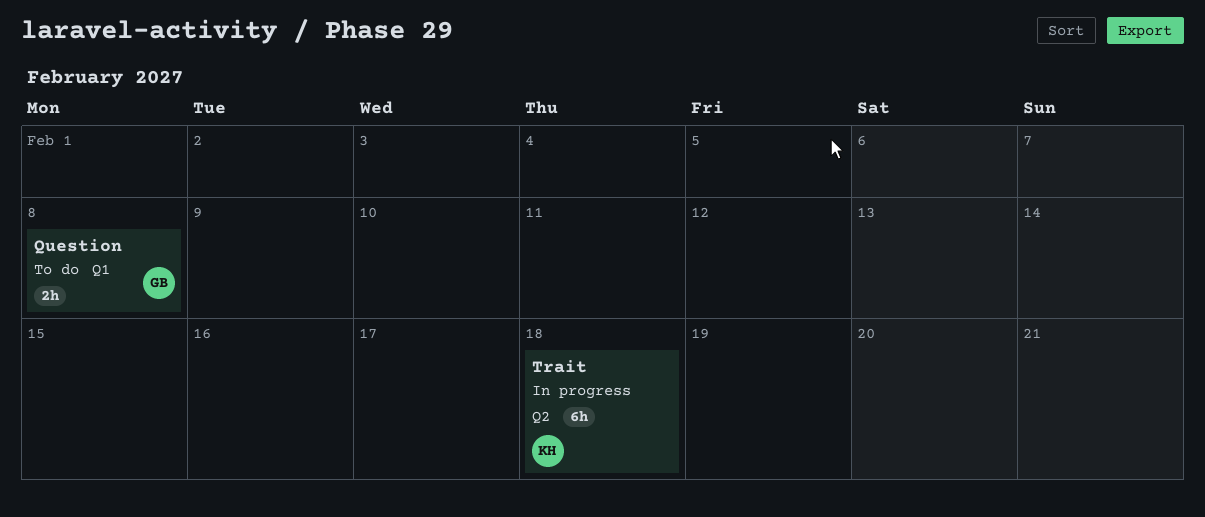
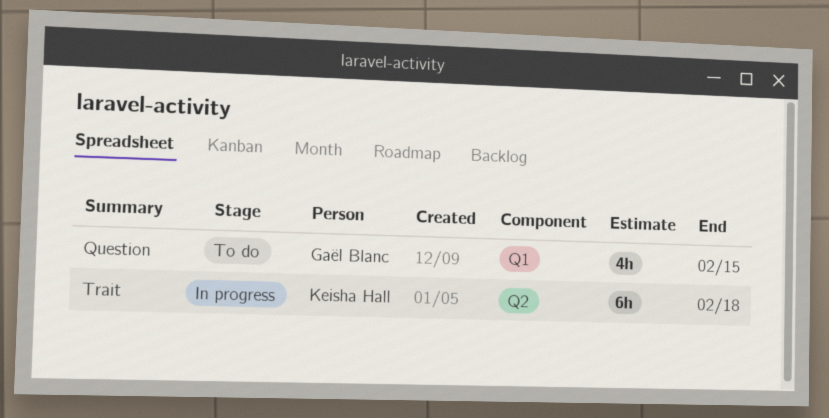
Question, estimate: 2h -> 4h
Question, due: Feb 8 -> Feb 15

